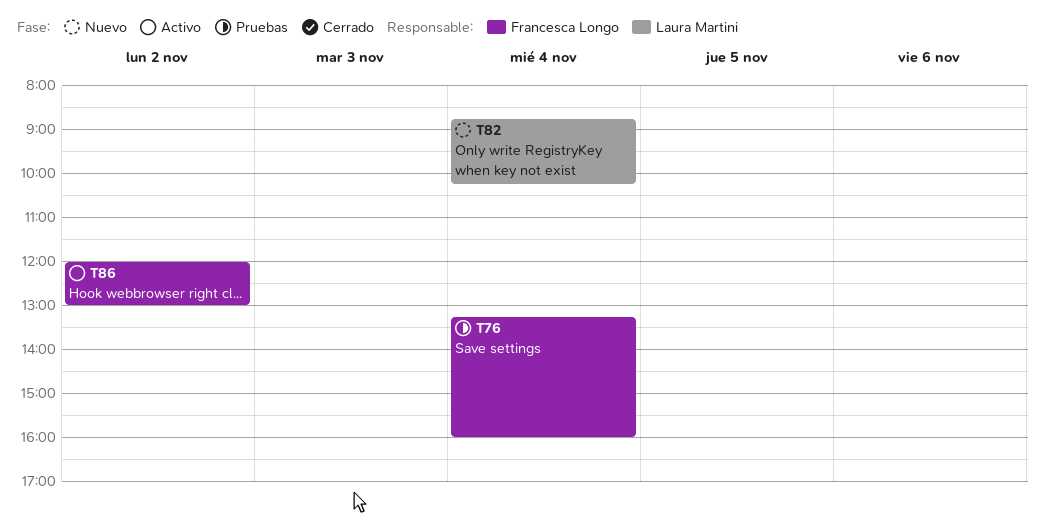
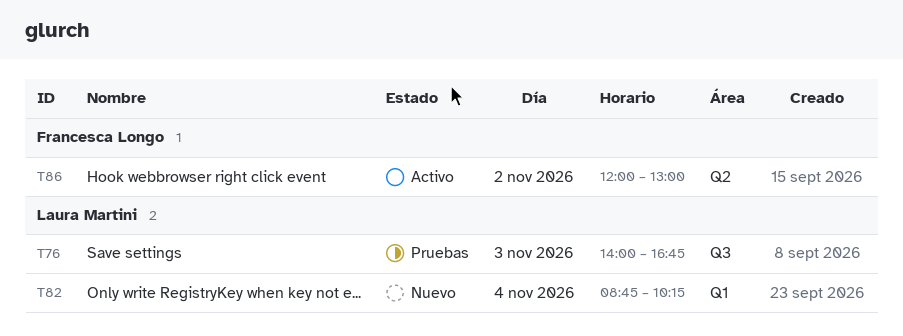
T76, owner: Francesca Longo -> Laura Martini
T76, day: Nov 4 -> Nov 3
T76, begins: 13:15 -> 14:00
T76, ends: 16:00 -> 16:45

